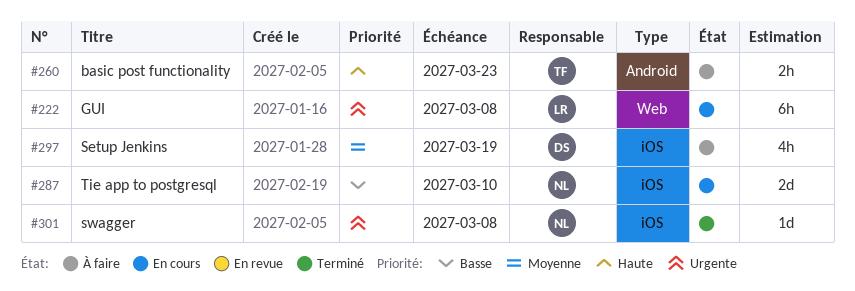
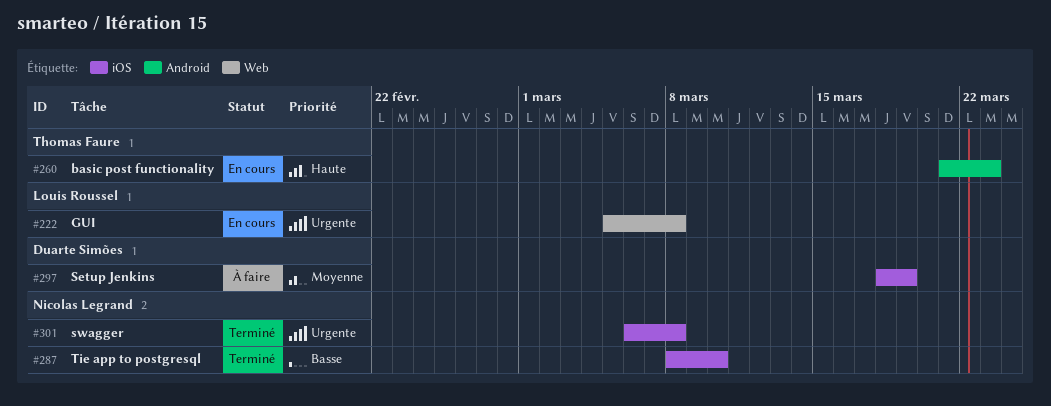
#260, status: À faire -> En cours
#287, status: En cours -> Terminé

